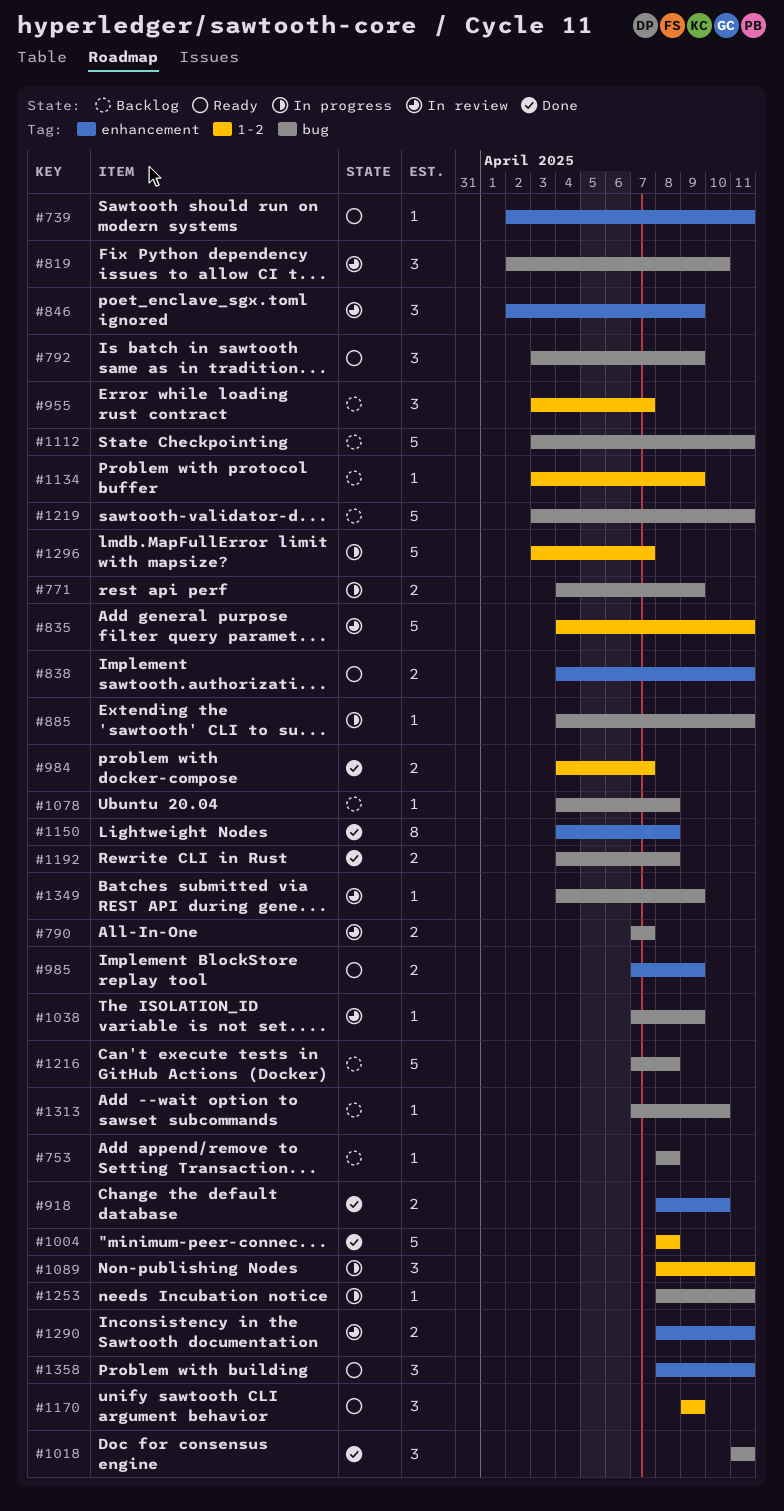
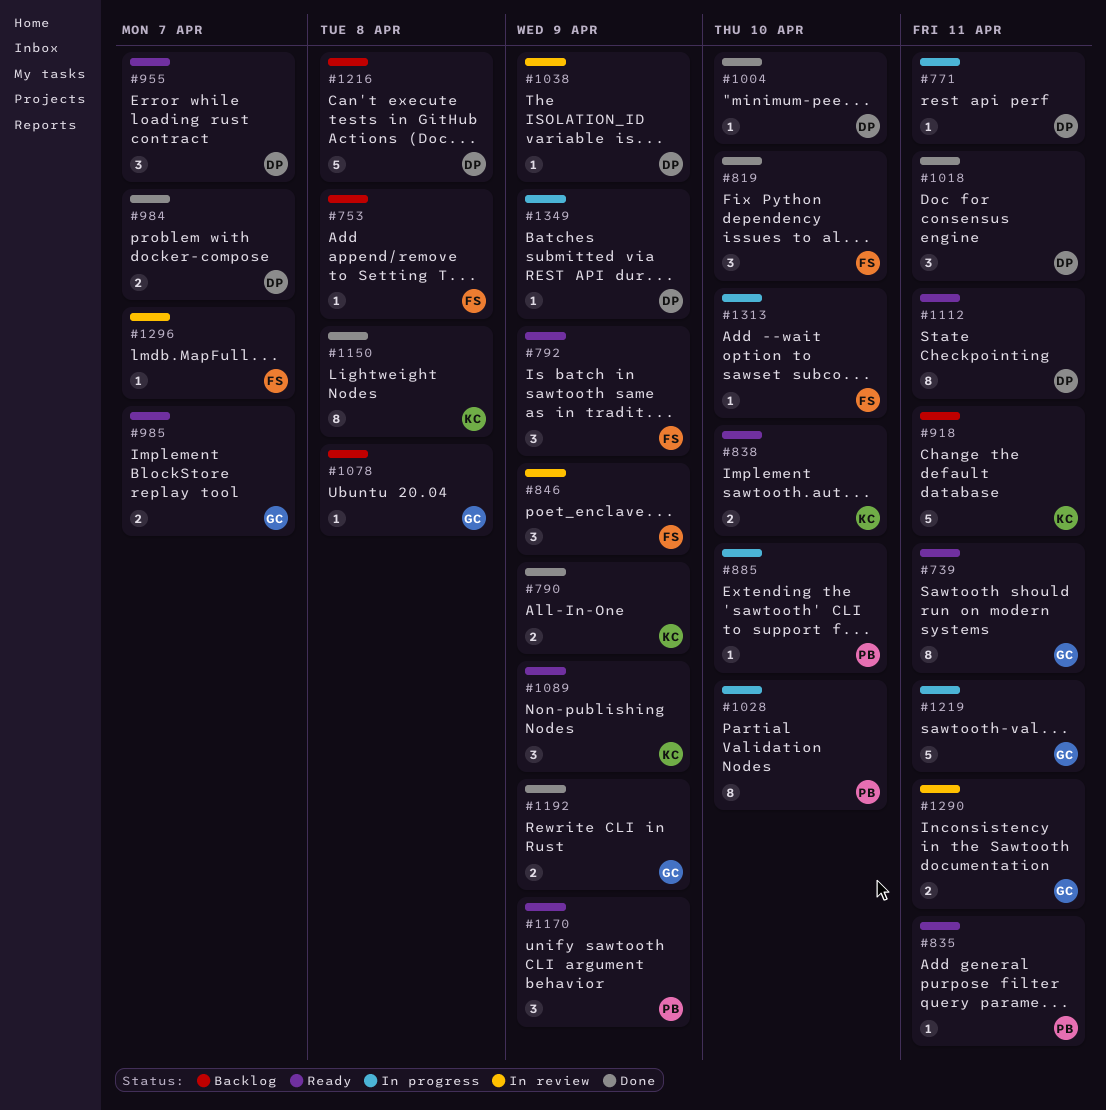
#739, estimate: 1 -> 8
#771, estimate: 2 -> 1
#771, due: Apr 9 -> Apr 11
#790, status: In review -> Done
#790, due: Apr 7 -> Apr 9
#819, status: In review -> Done
#835, status: In review -> Ready
#835, estimate: 5 -> 1
#838, due: Apr 11 -> Apr 10
#885, due: Apr 11 -> Apr 10
#918, status: Done -> Backlog
#918, estimate: 2 -> 5
#918, due: Apr 10 -> Apr 11
#955, status: Backlog -> Ready
#985, due: Apr 9 -> Apr 7
#1004, estimate: 5 -> 1
#1004, due: Apr 8 -> Apr 10
#1028: none -> present
#1089, status: In progress -> Ready
#1089, due: Apr 11 -> Apr 9
#1112, status: Backlog -> Ready
#1112, estimate: 5 -> 8
#1134: present -> none
#1192, due: Apr 8 -> Apr 9
#1219, status: Backlog -> In progress
#1253: present -> none
#1296, status: In progress -> In review
#1296, estimate: 5 -> 1
#1313, status: Backlog -> In progress
#1349, status: In review -> In progress
#1358: present -> none

